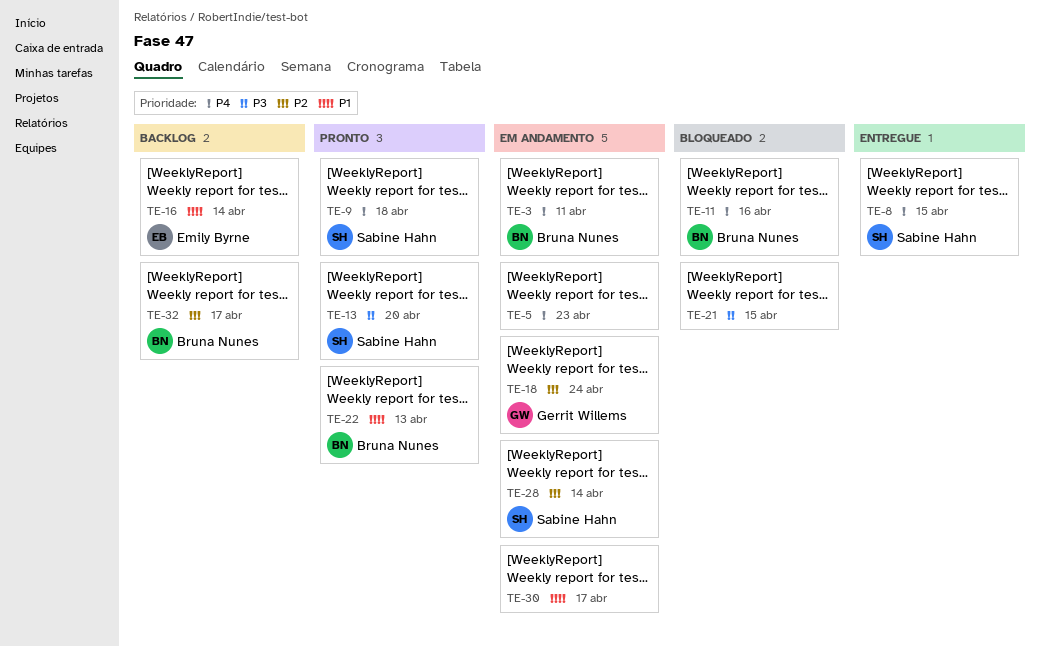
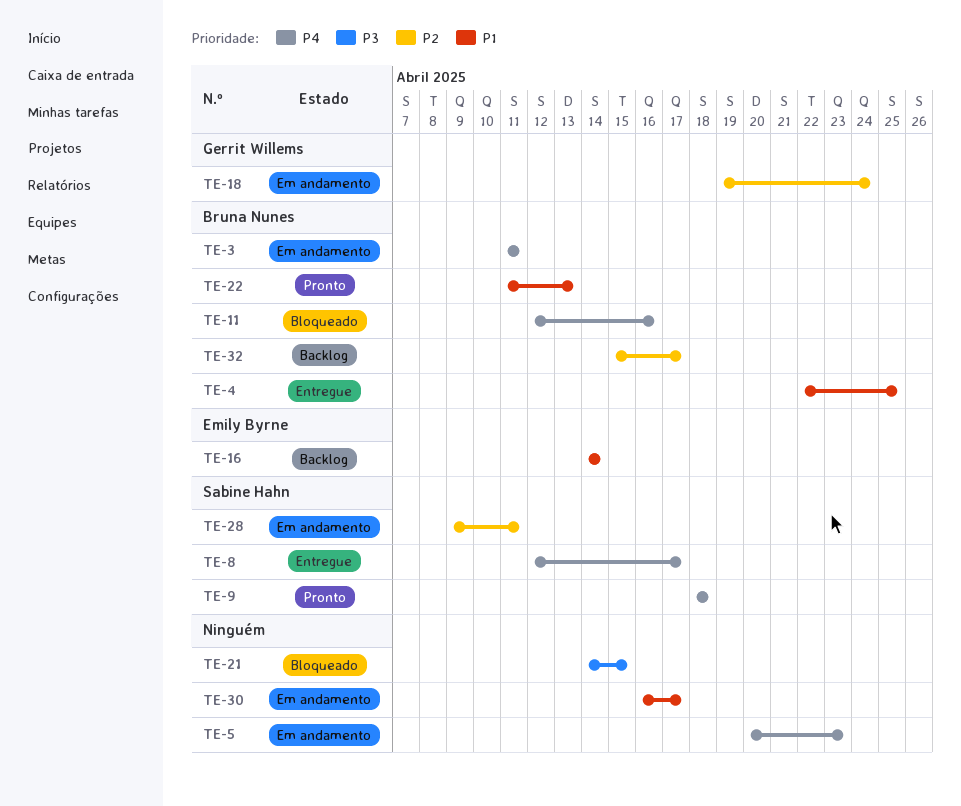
TE-4: none -> present
TE-8, due: Apr 15 -> Apr 17
TE-13: present -> none
TE-28, due: Apr 14 -> Apr 11

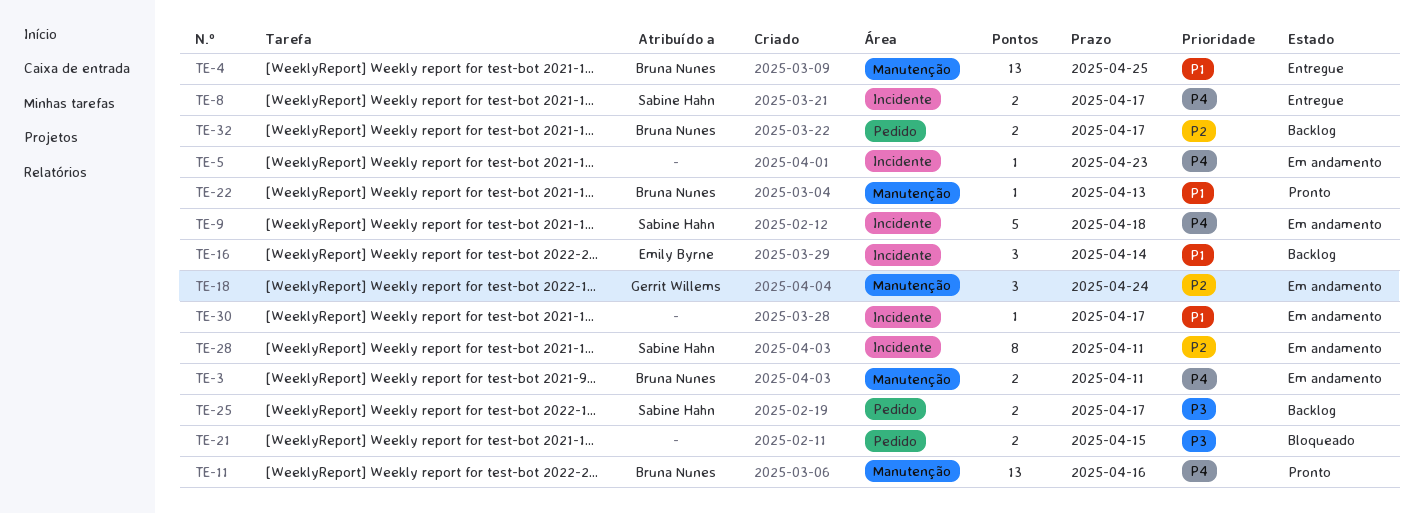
TE-9, status: Pronto -> Em andamento
TE-11, status: Bloqueado -> Pronto
TE-25: none -> present

